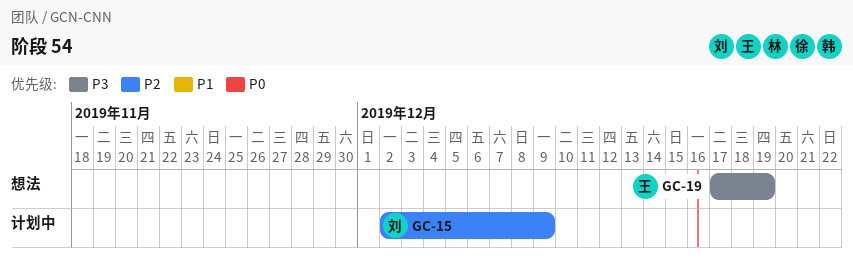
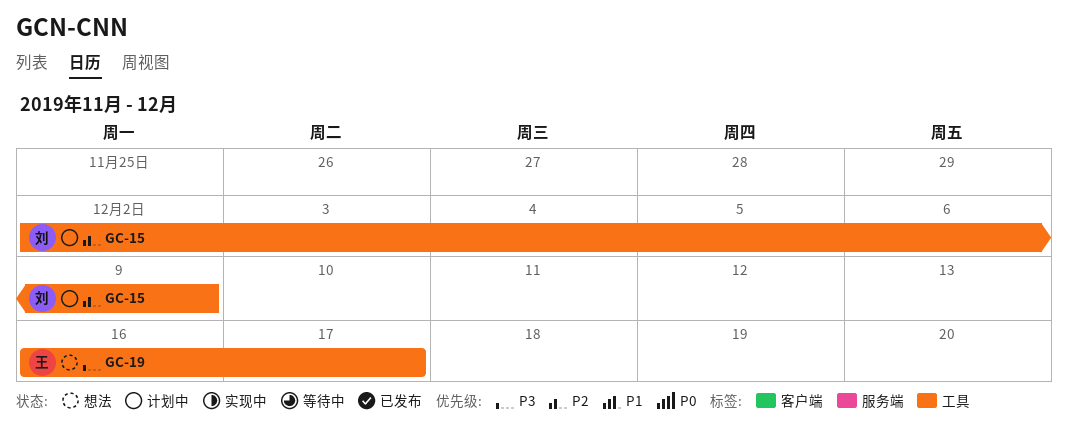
GC-19, start: Dec 17 -> Dec 16
GC-19, due: Dec 19 -> Dec 17

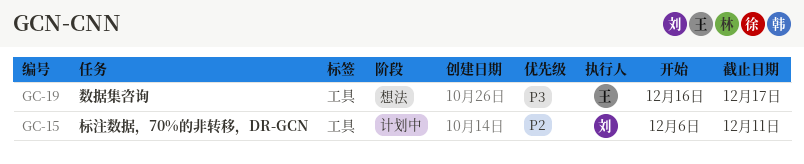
GC-15, start: Dec 2 -> Dec 6
GC-15, due: Dec 9 -> Dec 11

